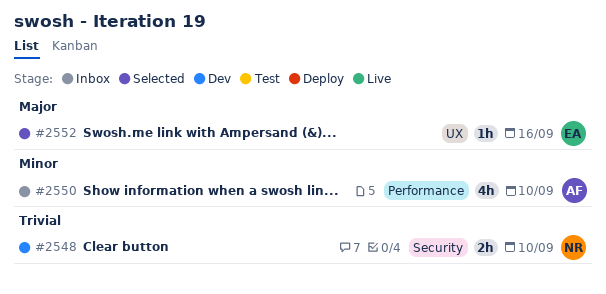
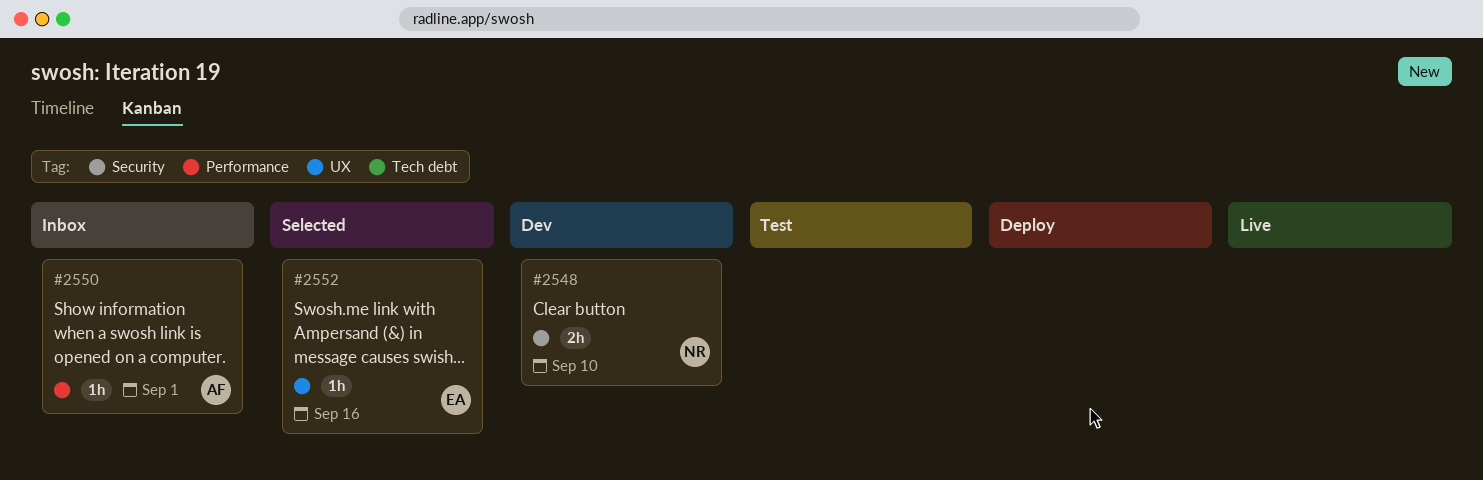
#2550, estimate: 4h -> 1h
#2550, due: Sep 10 -> Sep 1

